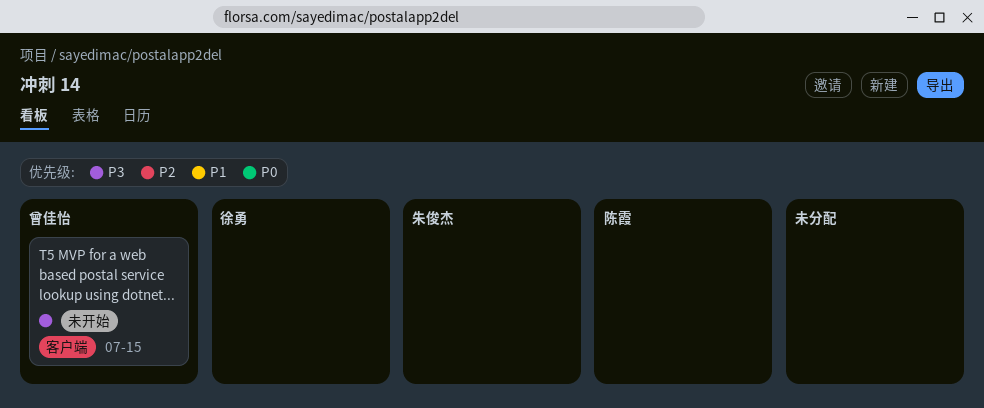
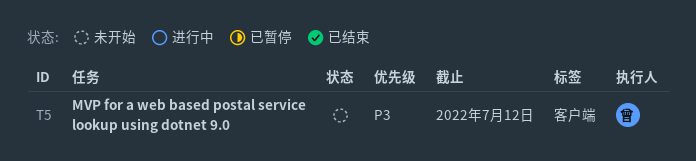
T5, due: Jul 15 -> Jul 12

